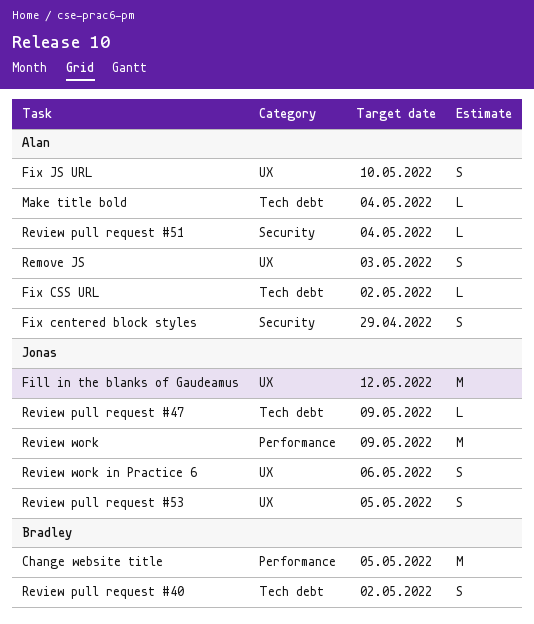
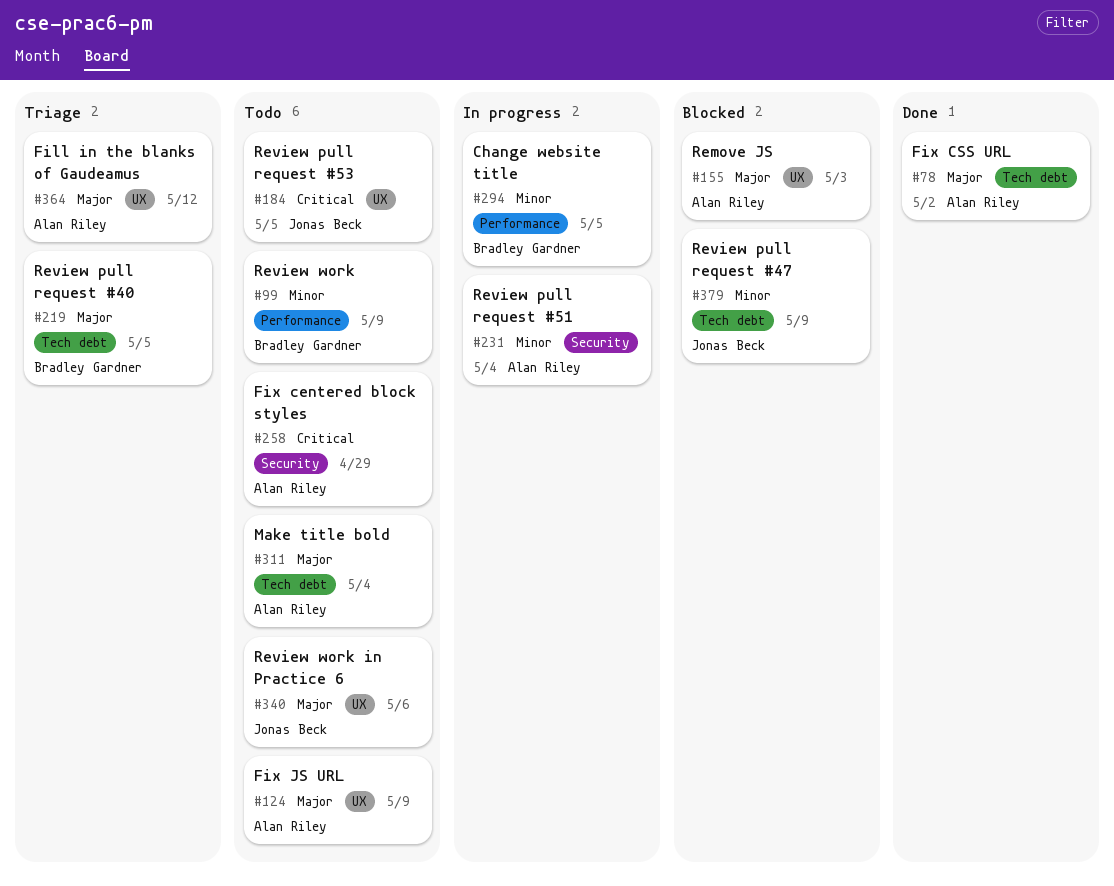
Fill in the blanks of Gaudeamus, owner: Jonas Beck -> Alan Riley
Fix JS URL, due: May 10 -> May 9
Review pull request #40, due: May 2 -> May 5
Review work, owner: Jonas Beck -> Bradley Gardner

